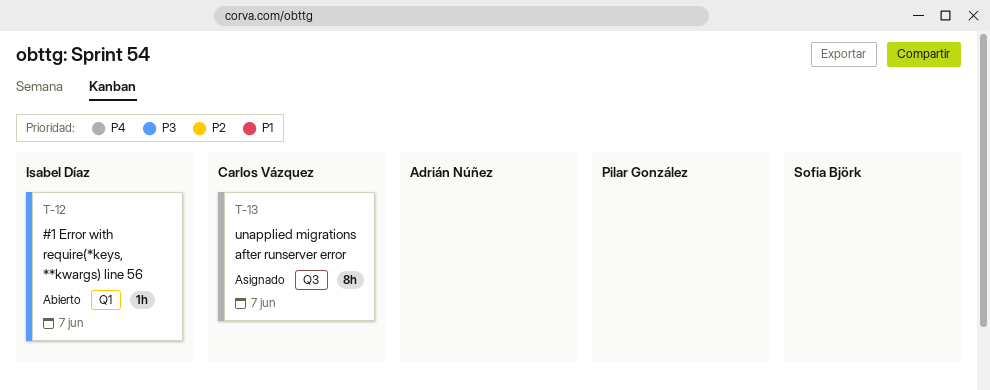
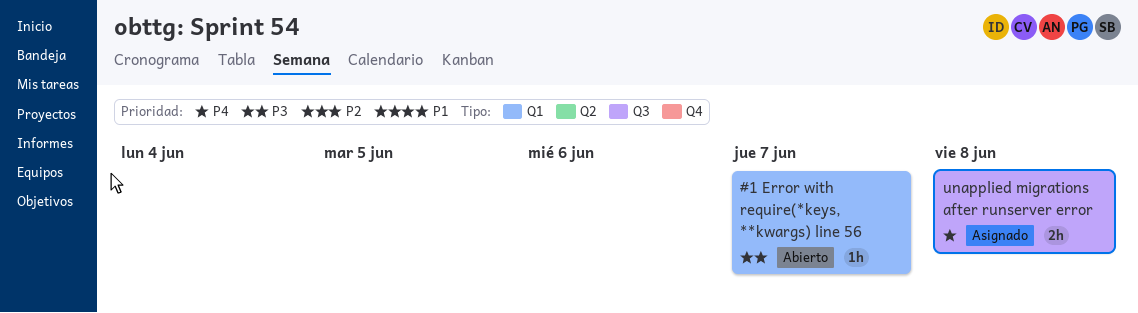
unapplied migrations after runserver error, estimate: 8h -> 2h
unapplied migrations after runserver error, due: Jun 7 -> Jun 8

